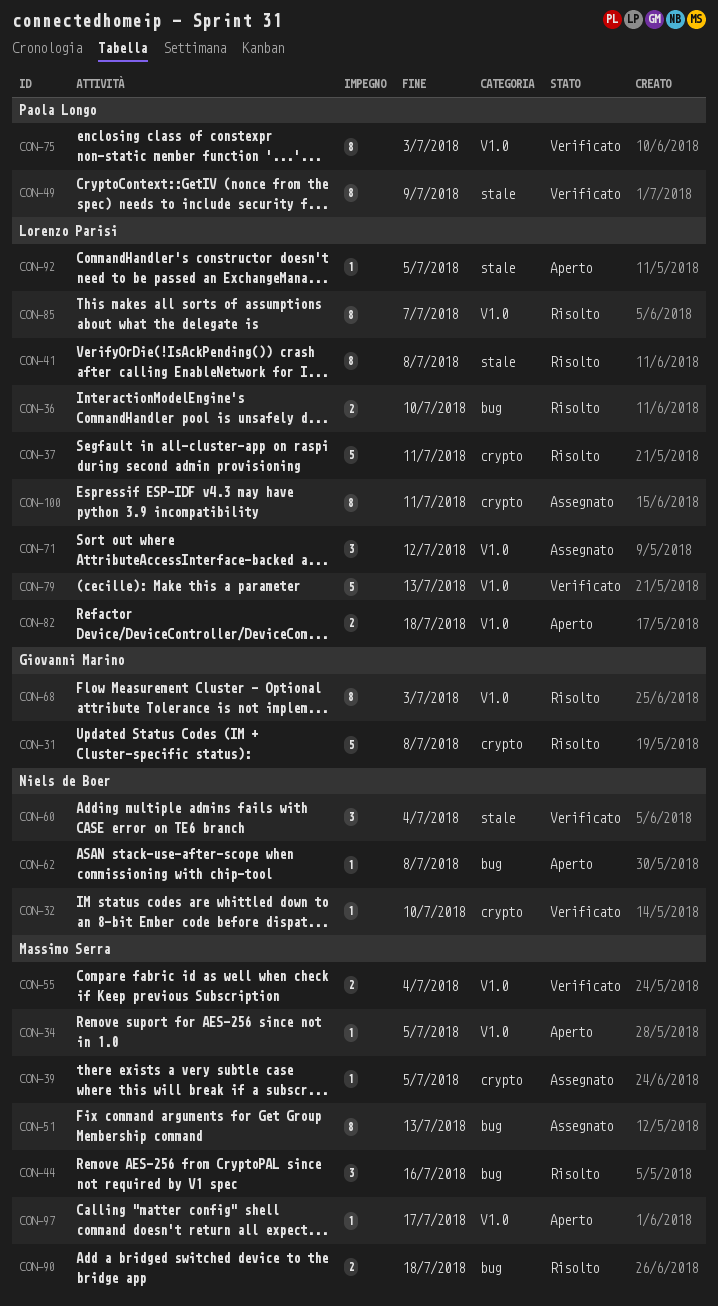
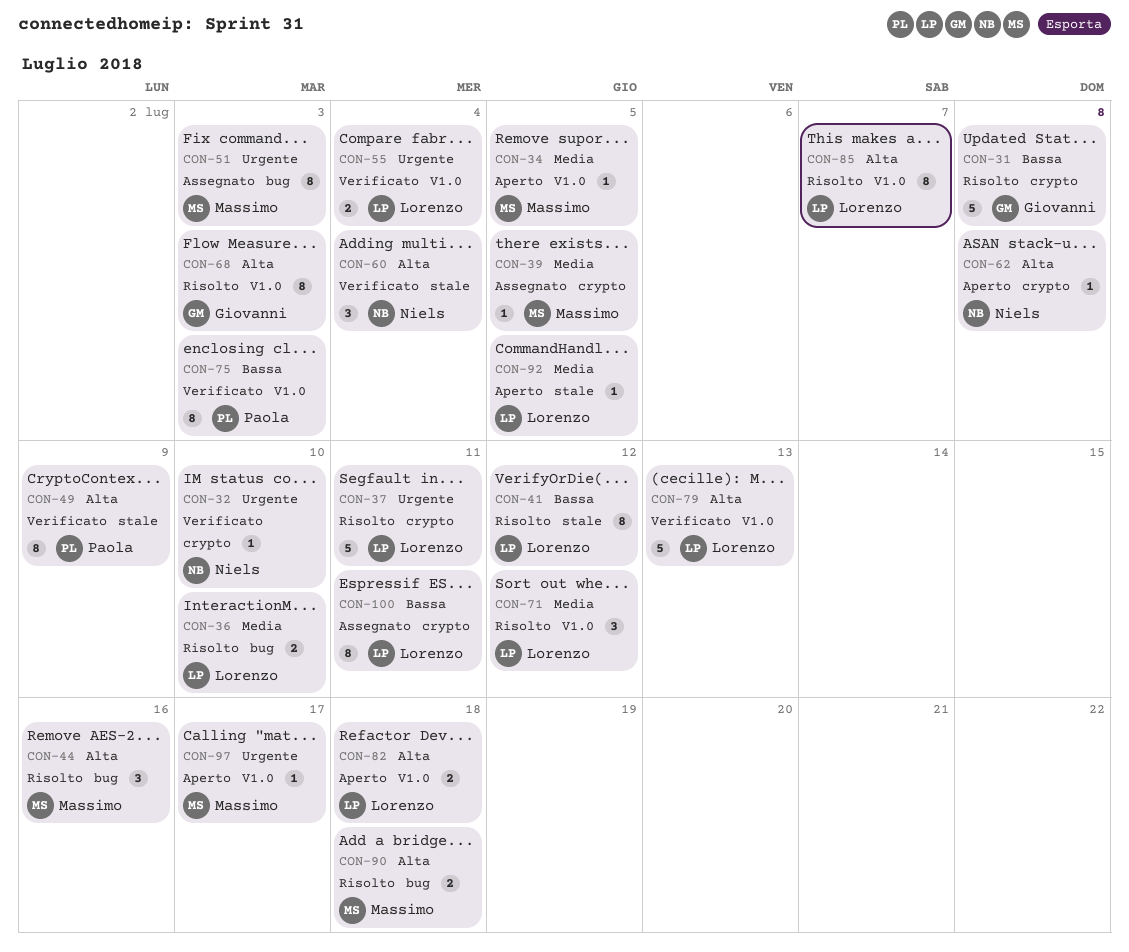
CON-41, due: Jul 8 -> Jul 12
CON-51, due: Jul 13 -> Jul 3
CON-55, owner: Massimo Serra -> Lorenzo Parisi
CON-62, label: bug -> crypto
CON-71, status: Assegnato -> Risolto

